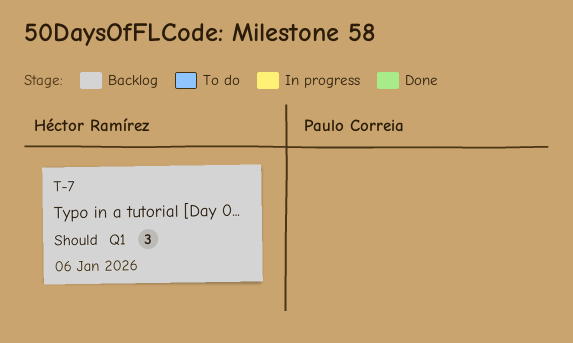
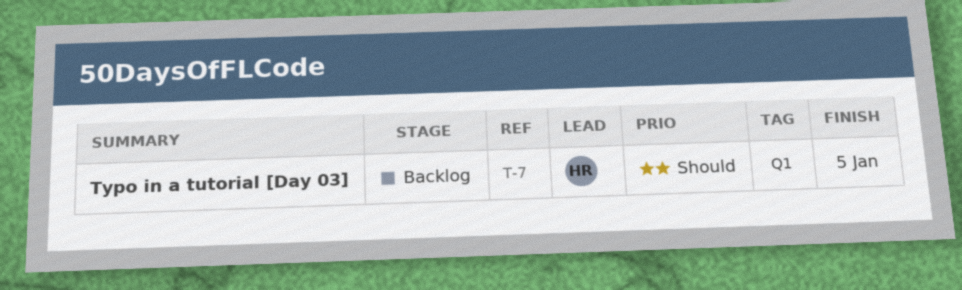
T-7, due: Jan 6 -> Jan 5

